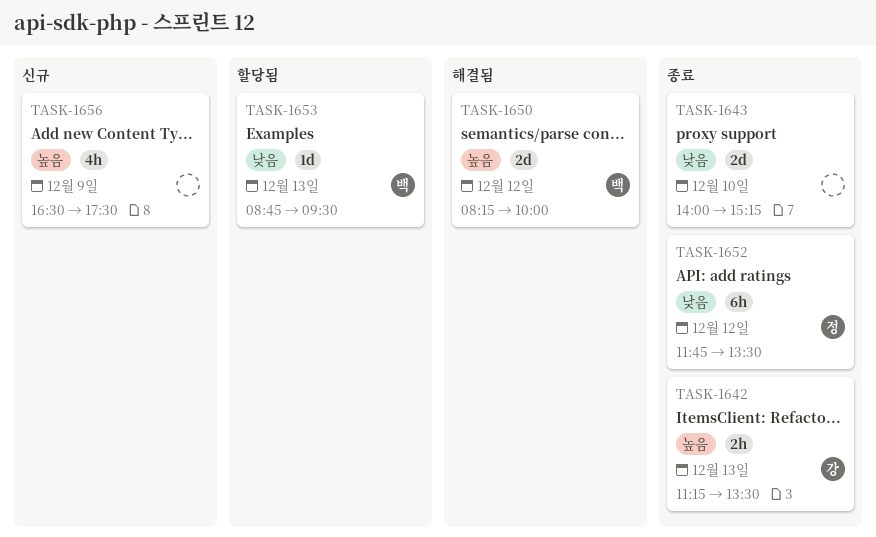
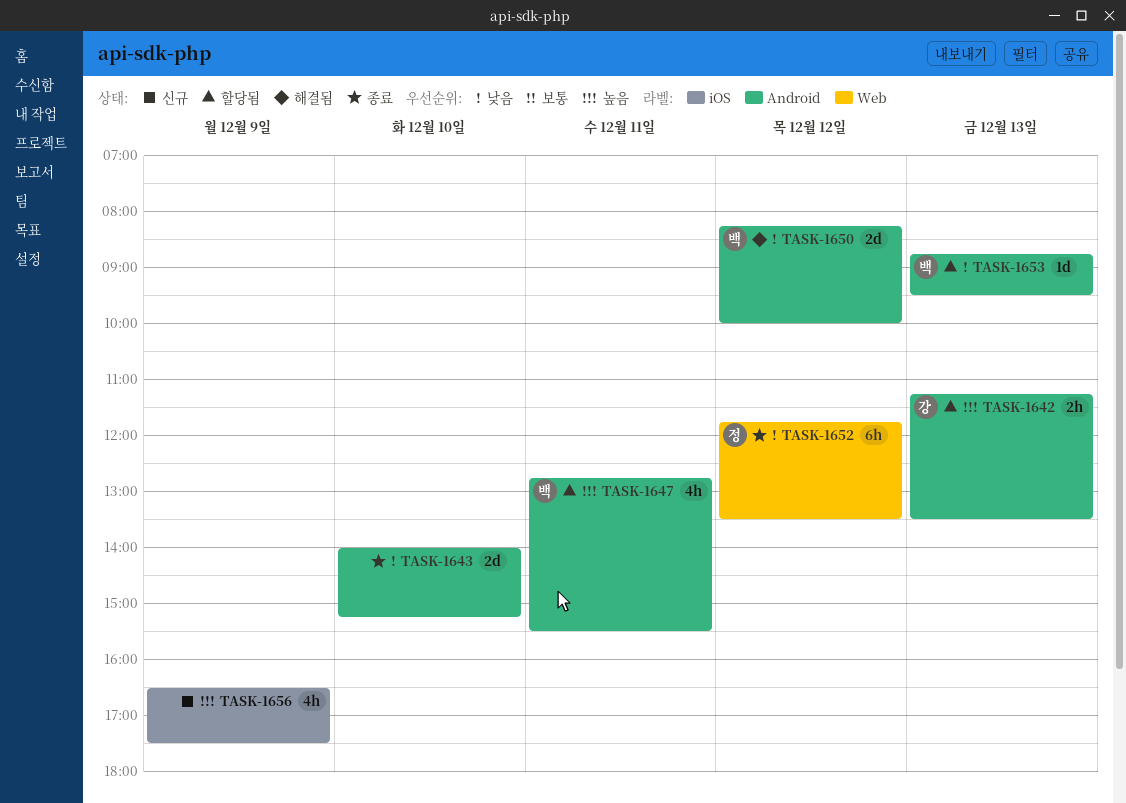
TASK-1642, status: 종료 -> 할당됨
TASK-1647: none -> present
TASK-1650, priority: 높음 -> 낮음

